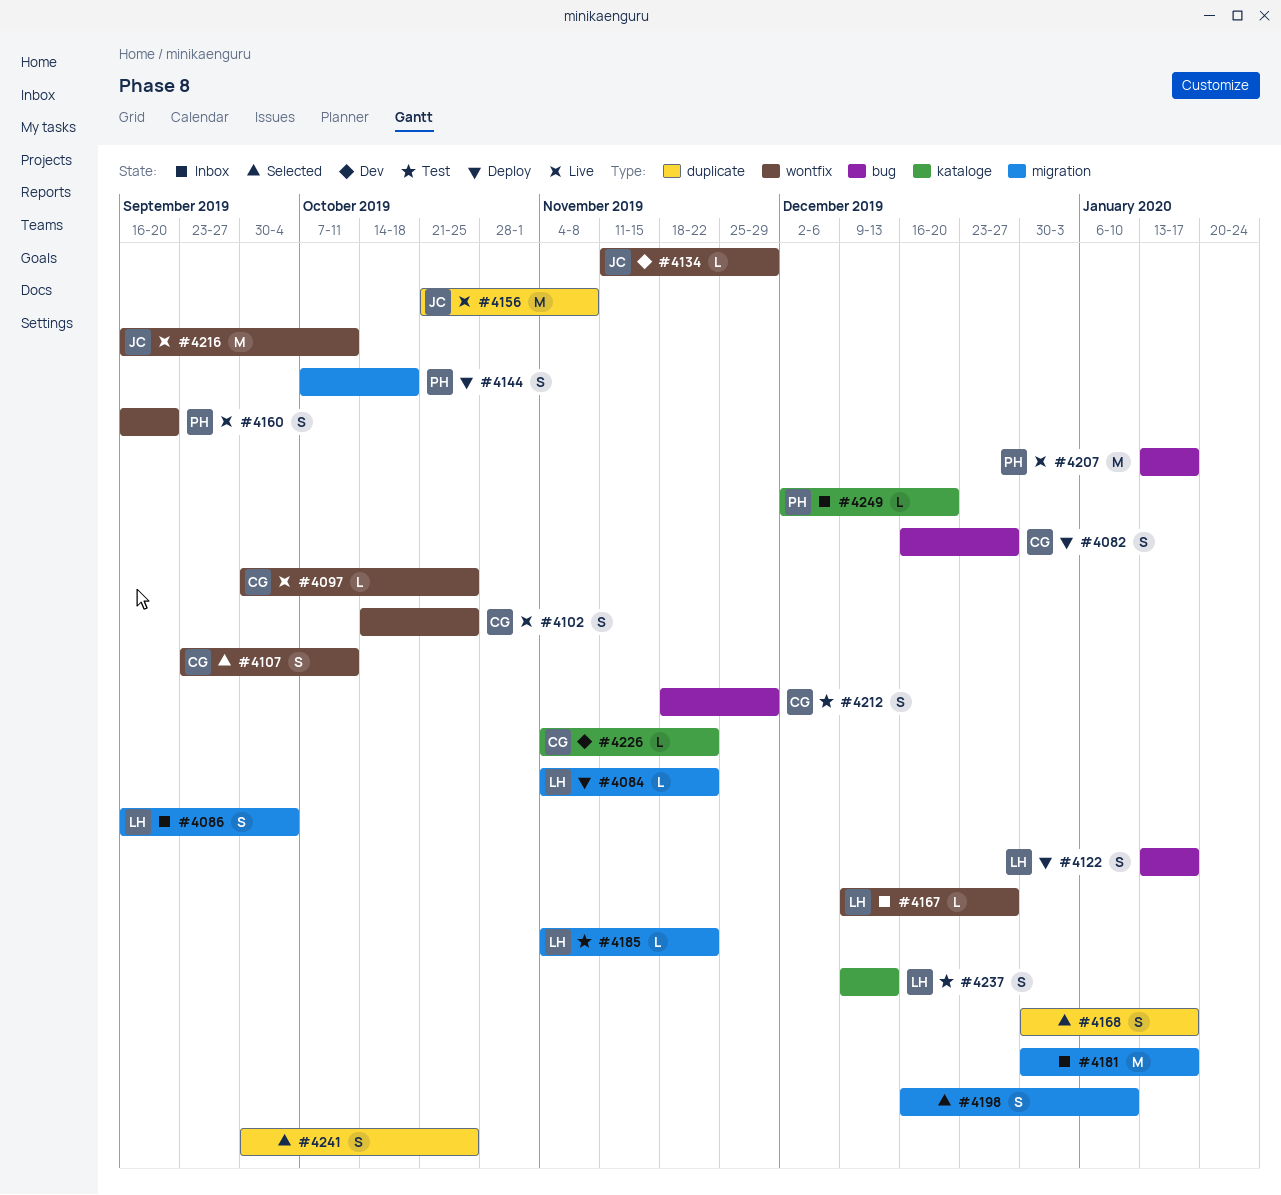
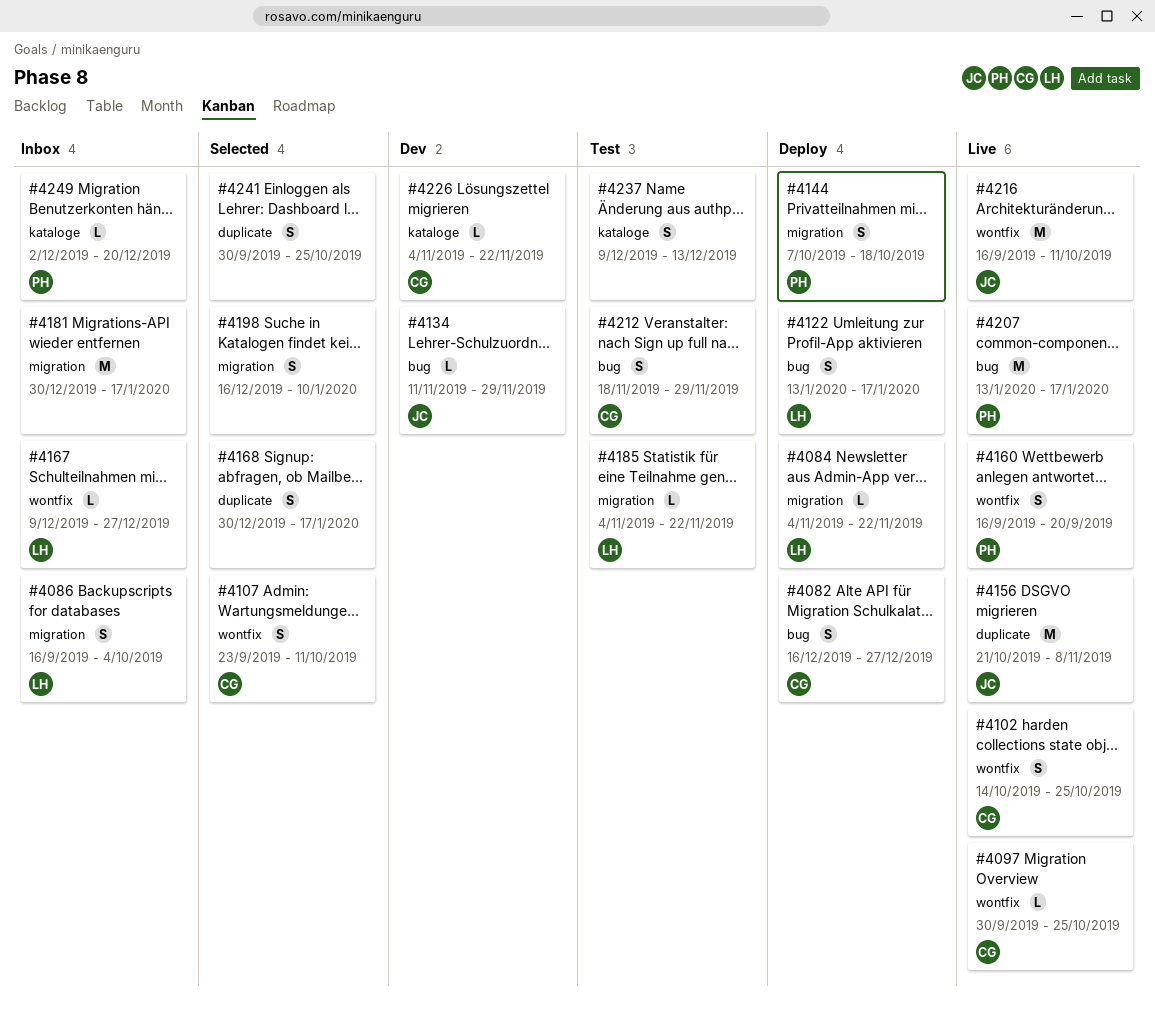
#4134, label: wontfix -> bug
#4237, owner: LH -> none

